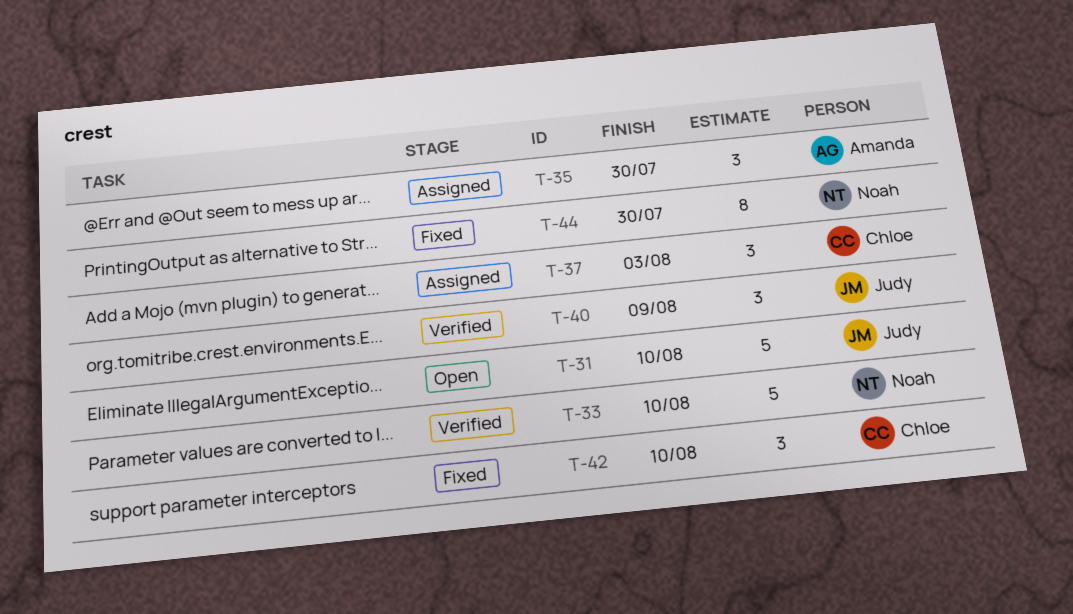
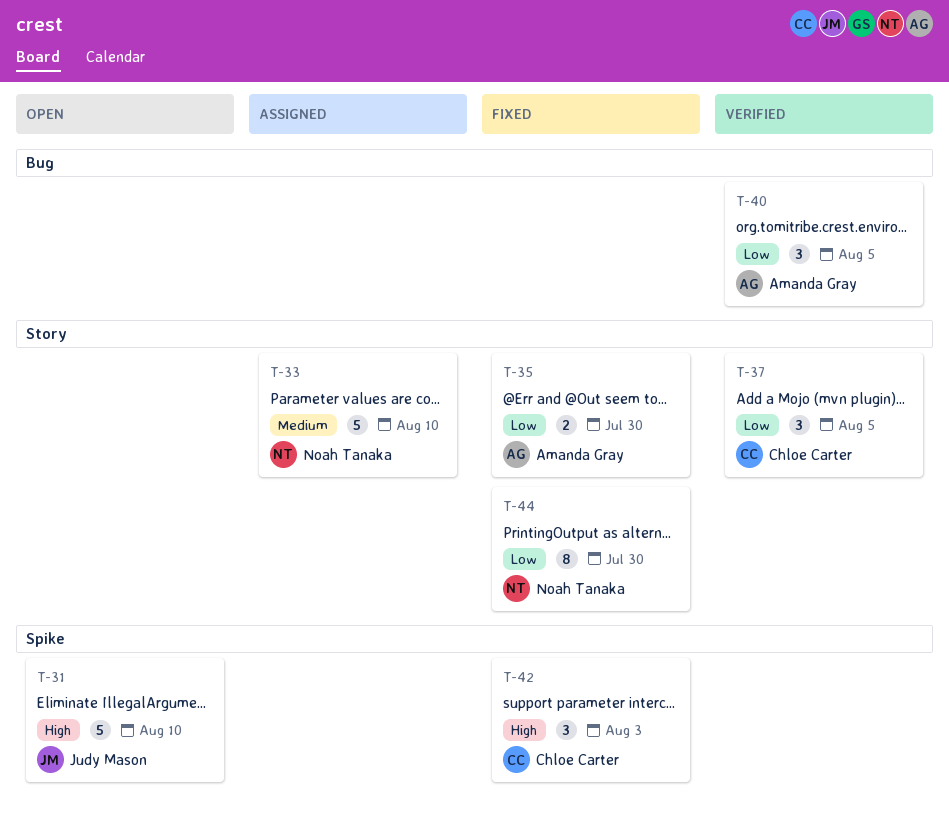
T-33, status: Verified -> Assigned
T-35, status: Assigned -> Fixed
T-35, estimate: 3 -> 2
T-37, status: Assigned -> Verified
T-37, due: Aug 3 -> Aug 5
T-40, owner: Judy Mason -> Amanda Gray
T-40, due: Aug 9 -> Aug 5
T-42, due: Aug 10 -> Aug 3

